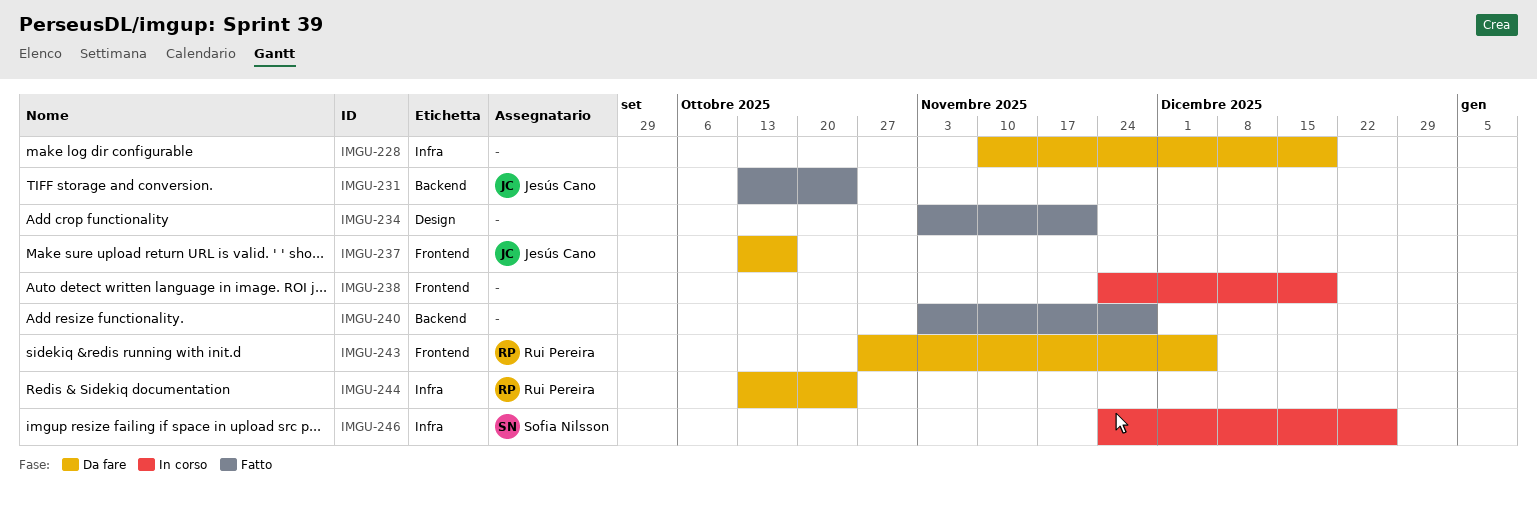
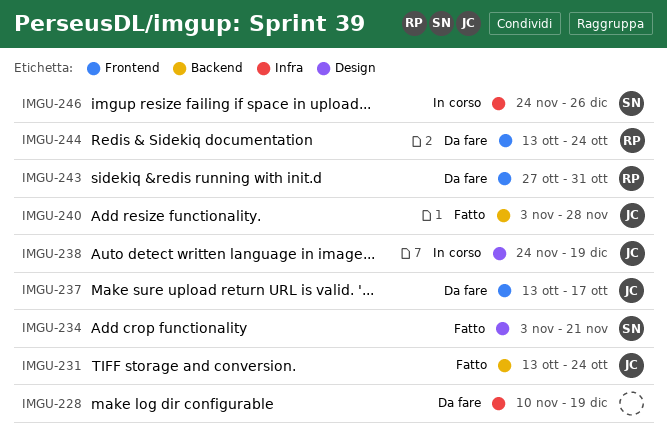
IMGU-234, owner: none -> Sofia Nilsson
IMGU-238, owner: none -> Jesús Cano
IMGU-238, label: Frontend -> Design
IMGU-240, owner: none -> Jesús Cano
IMGU-243, due: Dec 5 -> Oct 31
IMGU-244, label: Infra -> Frontend

